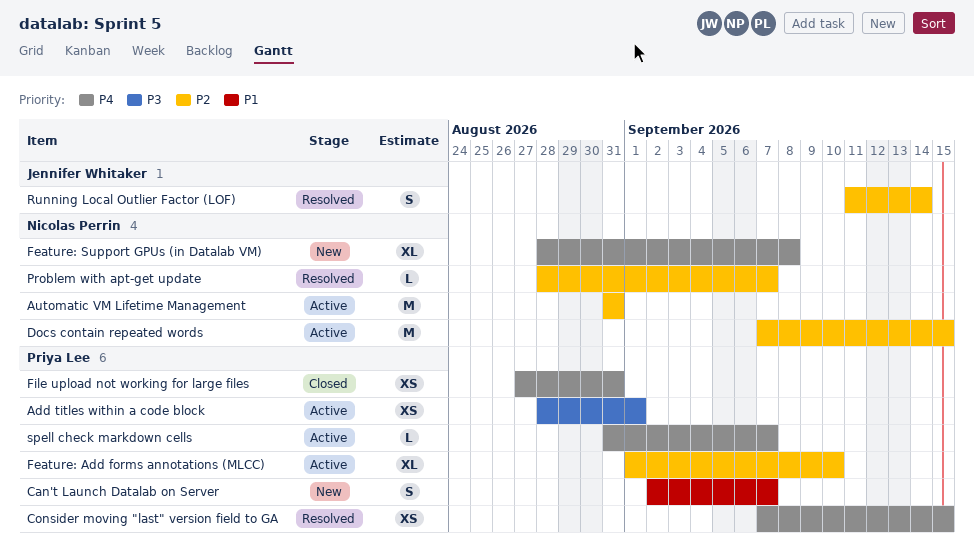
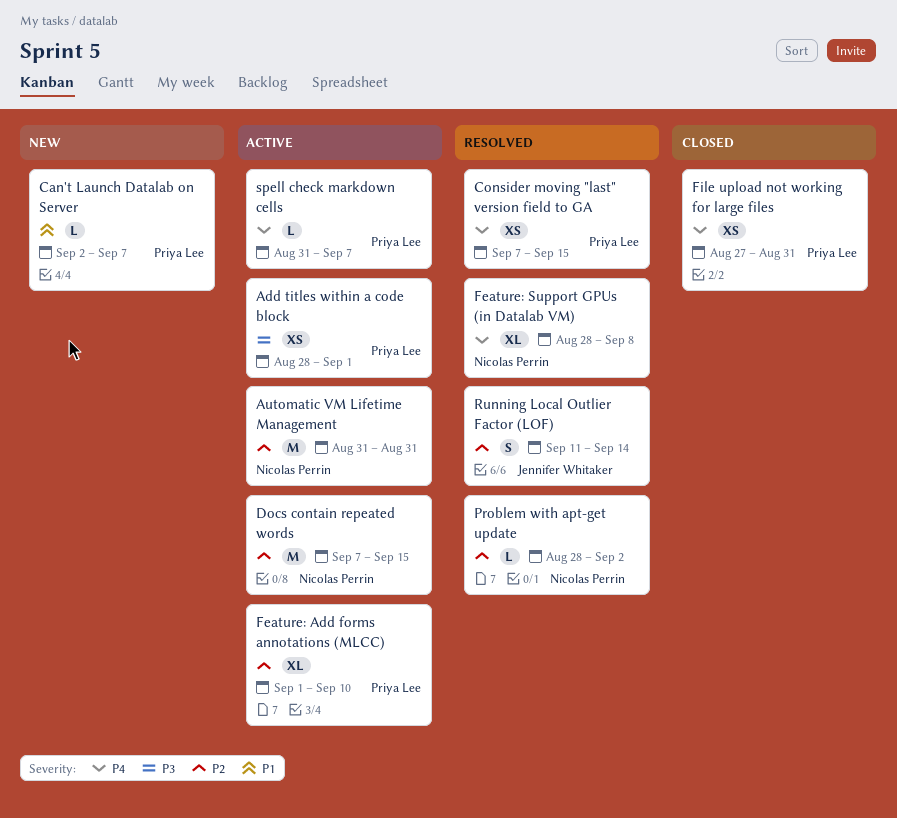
Can't Launch Datalab on Server, estimate: S -> L
Feature: Support GPUs (in Datalab VM), status: New -> Resolved
Problem with apt-get update, due: Sep 7 -> Sep 2

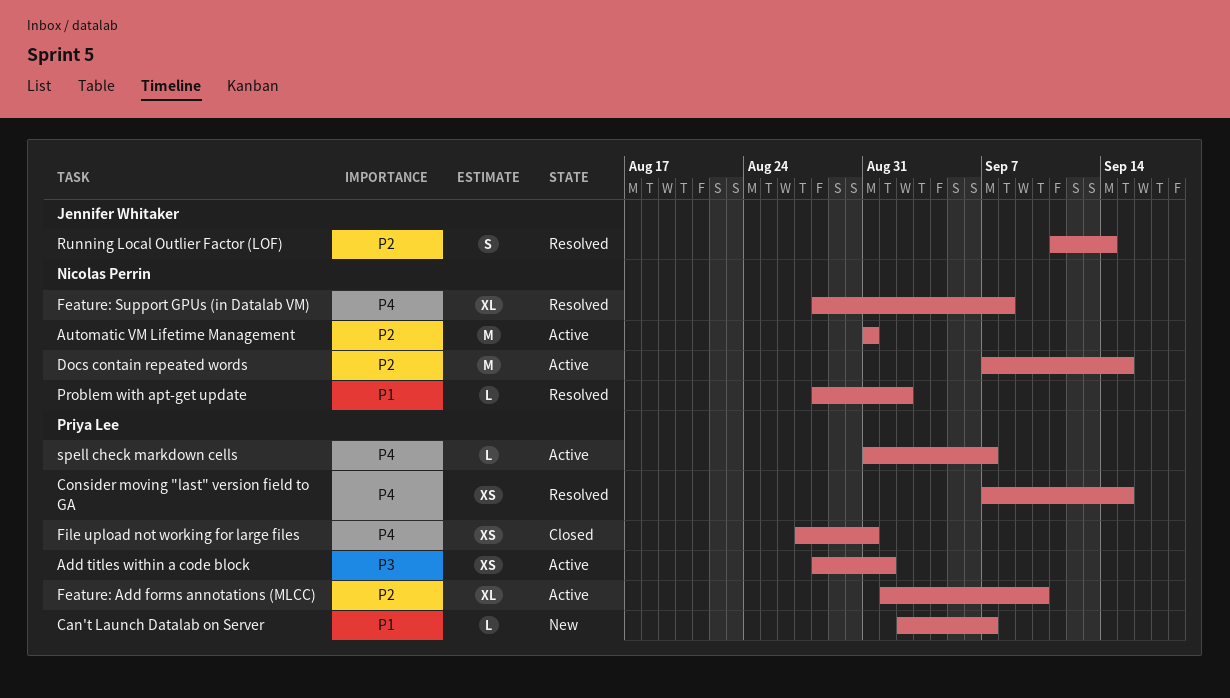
Problem with apt-get update, priority: P2 -> P1

